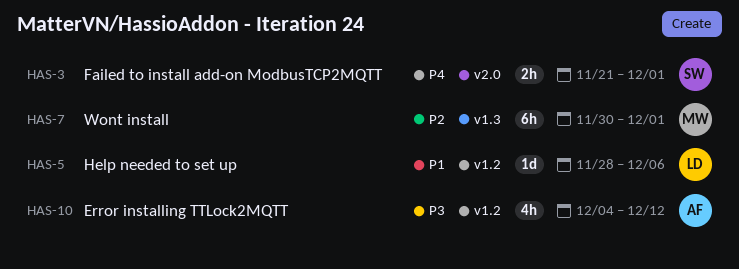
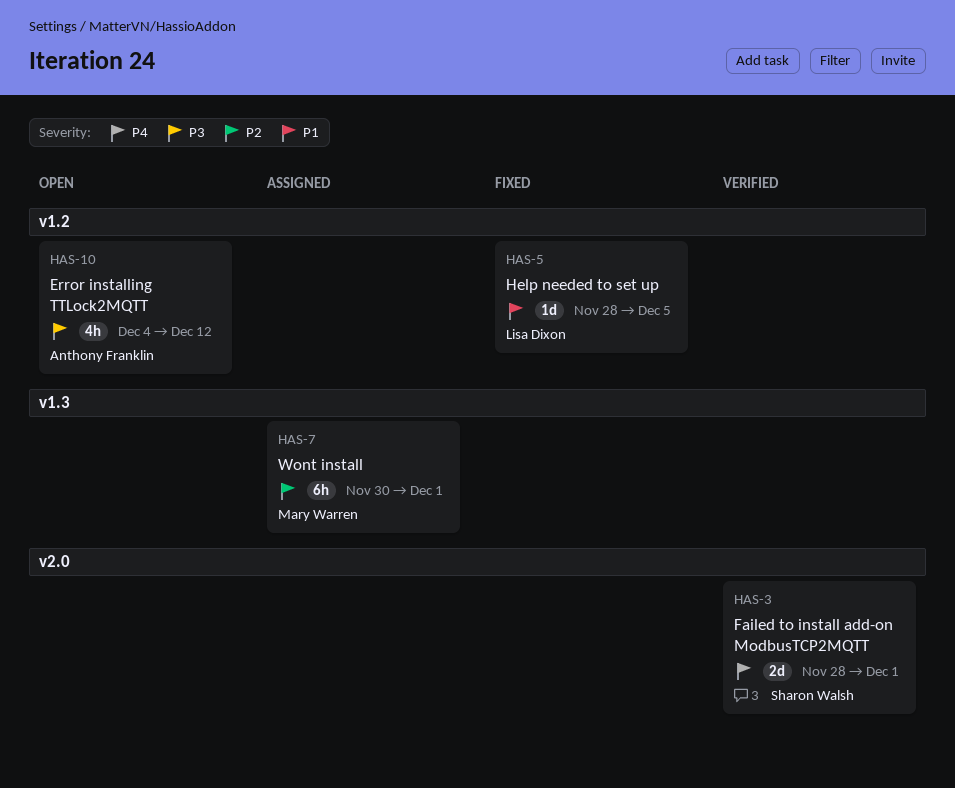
HAS-3, estimate: 2h -> 2d
HAS-3, start: Nov 21 -> Nov 28
HAS-5, due: Dec 6 -> Dec 5

